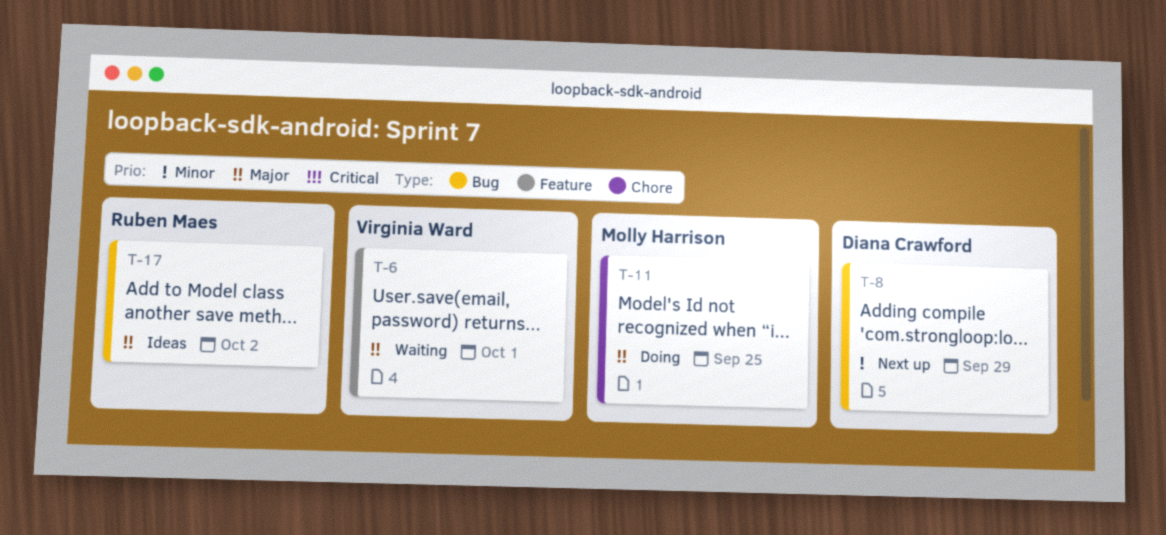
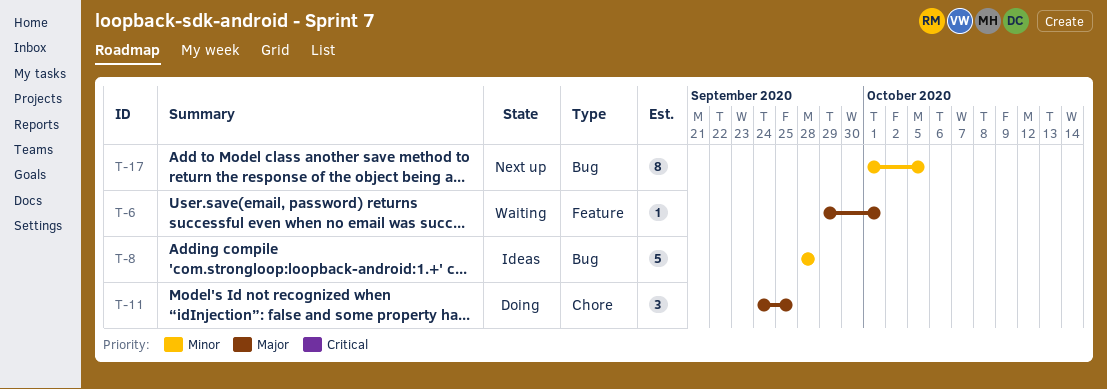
T-8, status: Next up -> Ideas
T-8, due: Sep 29 -> Sep 28
T-17, status: Ideas -> Next up
T-17, priority: Major -> Minor
T-17, due: Oct 2 -> Oct 5

